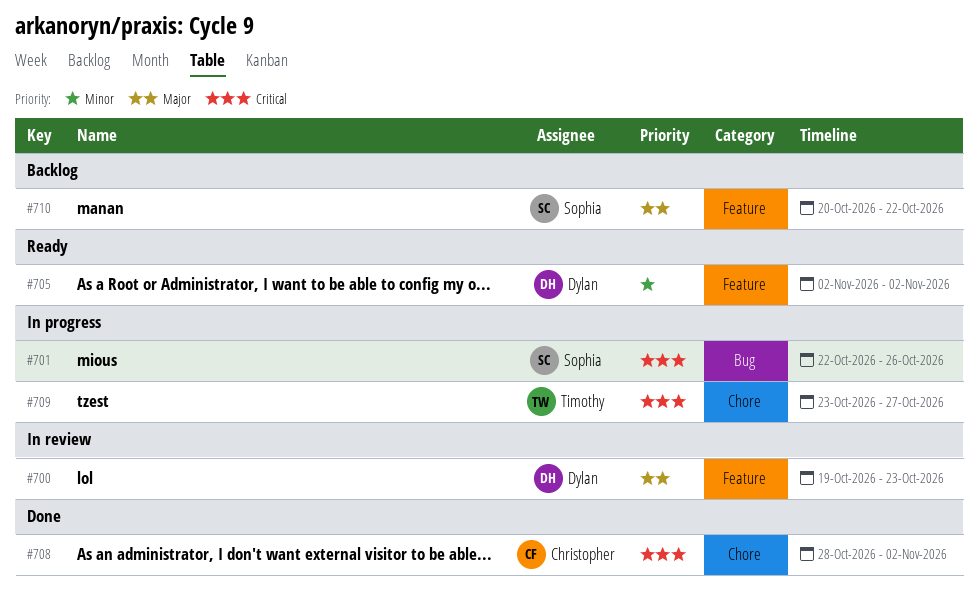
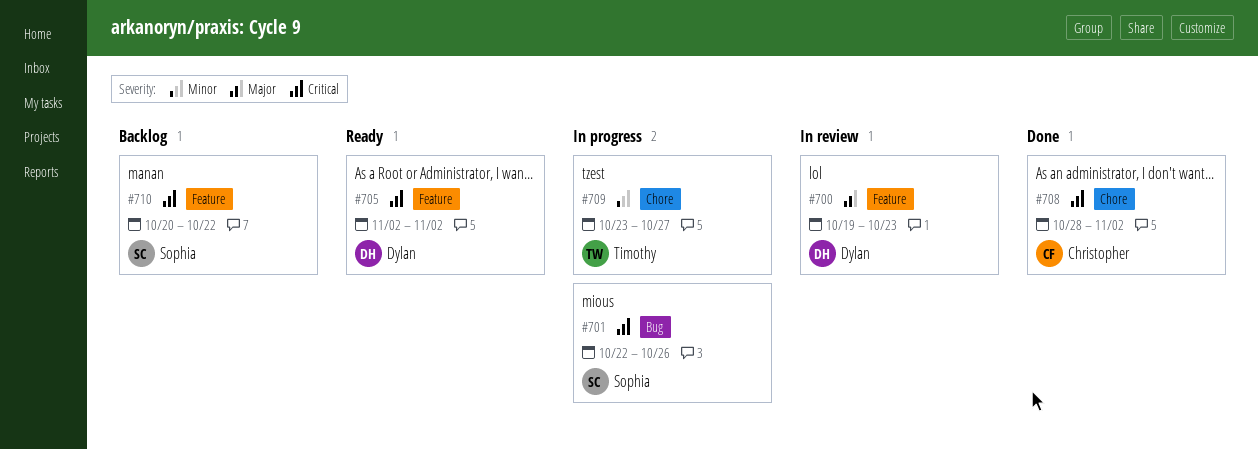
#705, priority: Minor -> Critical
#709, priority: Critical -> Minor
#710, priority: Major -> Critical

